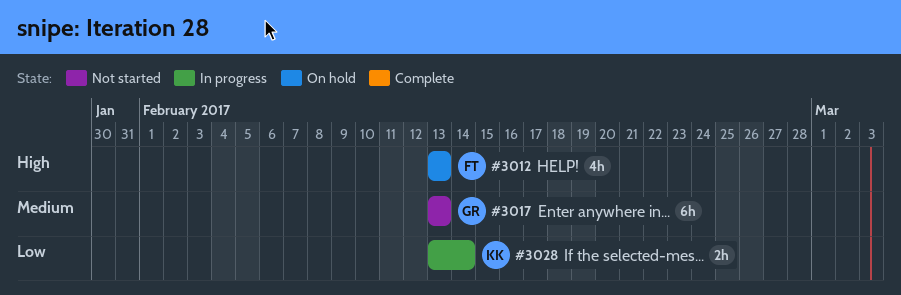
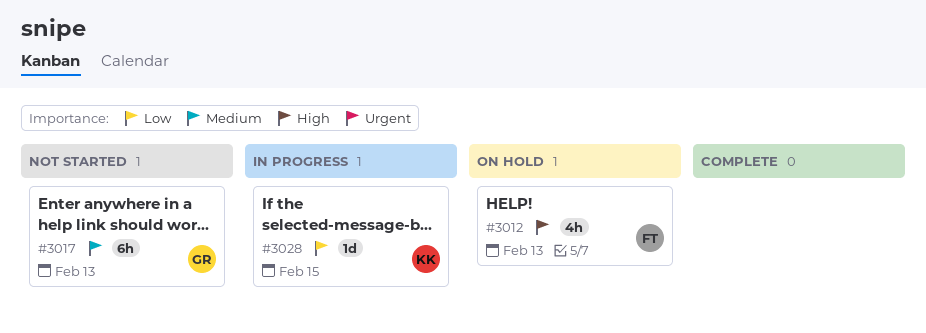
#3028, estimate: 2h -> 1d
#3028, due: Feb 14 -> Feb 15

